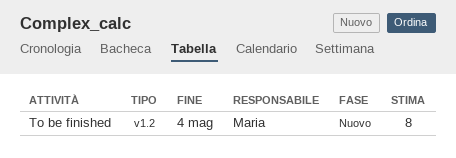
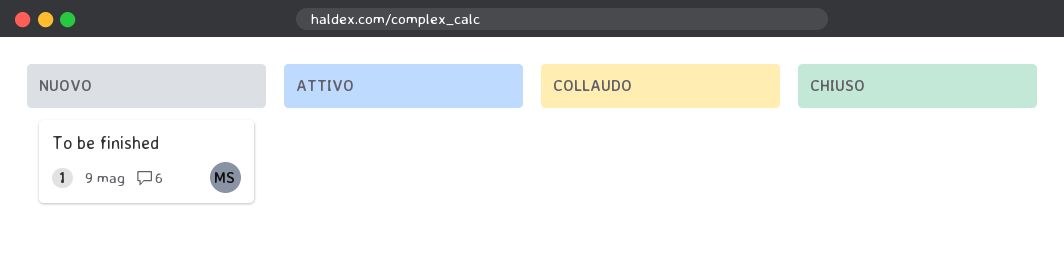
To be finished, estimate: 8 -> 1
To be finished, due: May 4 -> May 9

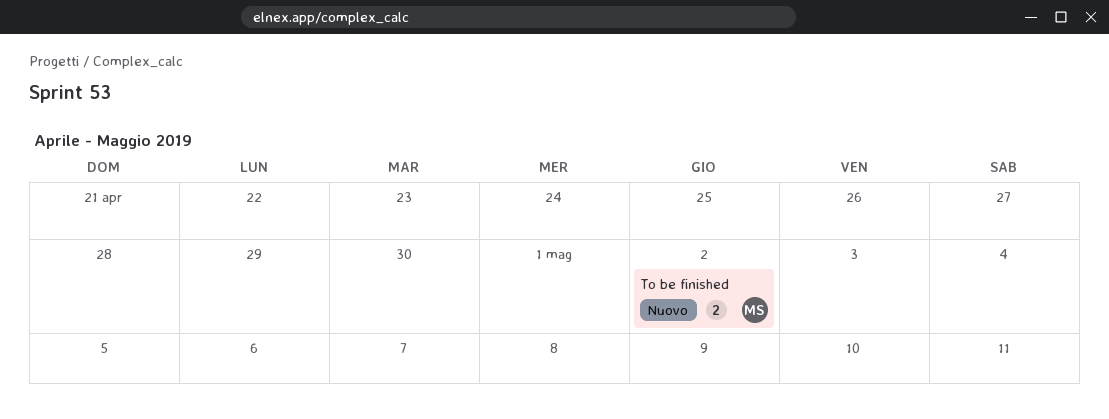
To be finished, estimate: 1 -> 2
To be finished, due: May 9 -> May 2

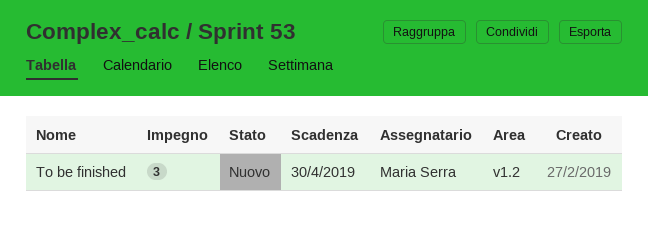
To be finished, estimate: 2 -> 3
To be finished, due: May 2 -> Apr 30

